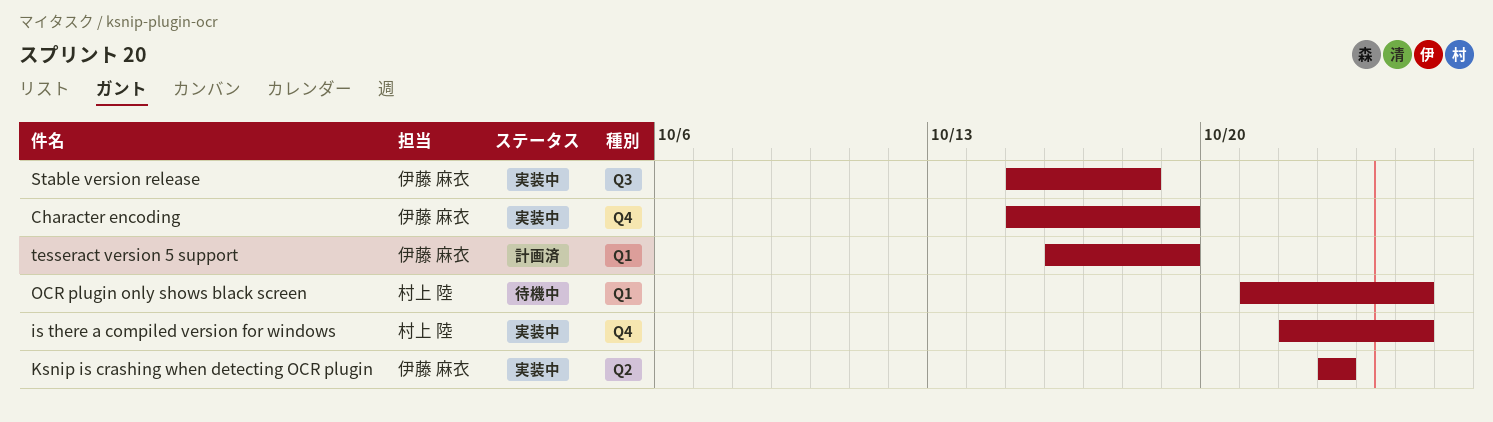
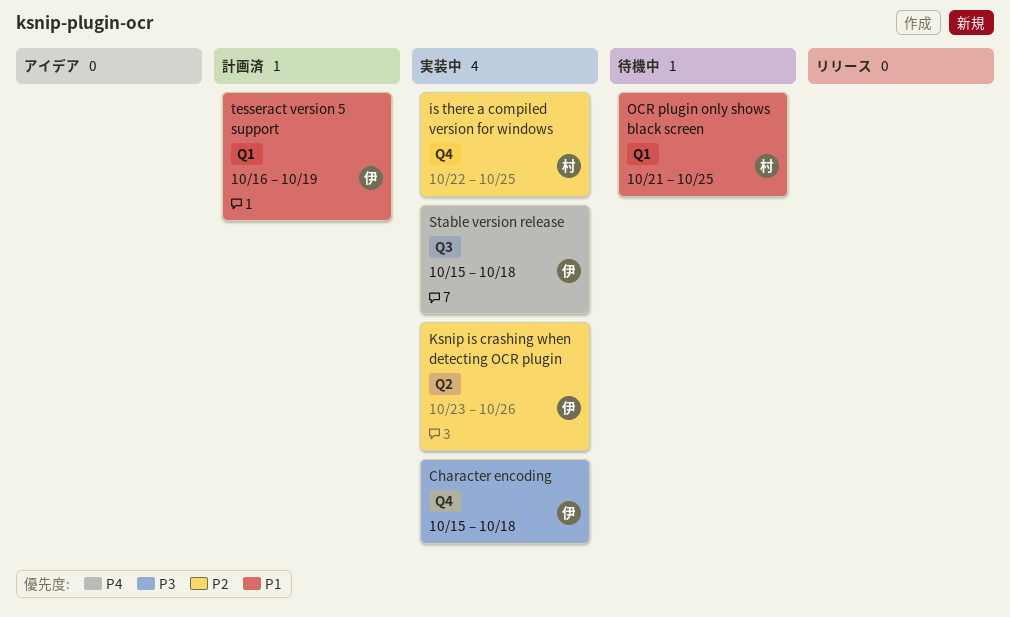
Character encoding, due: Oct 19 -> Oct 18
Ksnip is crashing when detecting OCR plugin, due: Oct 23 -> Oct 26

